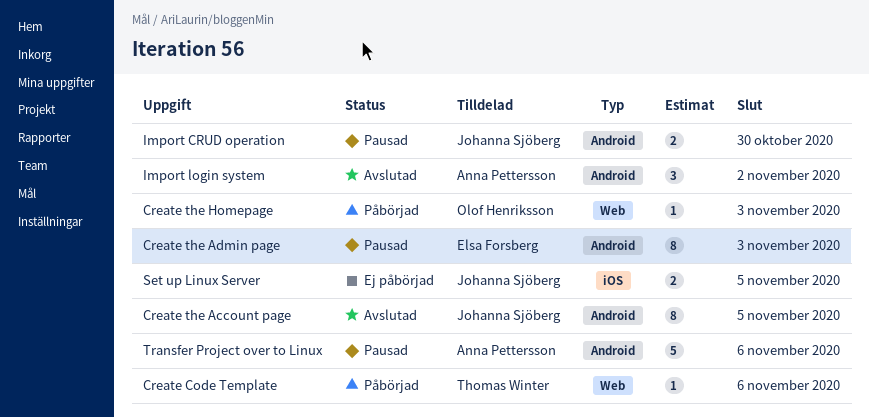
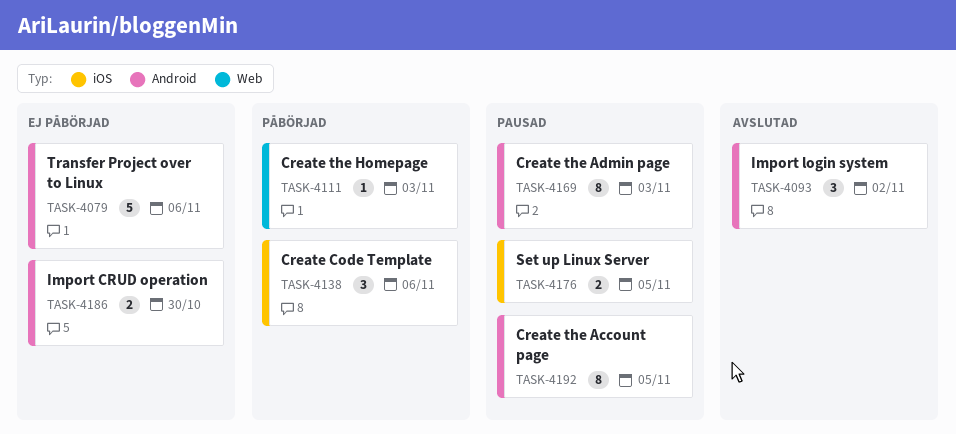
Create Code Template, label: Web -> iOS
Create Code Template, estimate: 1 -> 3
Create the Account page, status: Avslutad -> Pausad
Import CRUD operation, status: Pausad -> Ej påbörjad
Set up Linux Server, status: Ej påbörjad -> Pausad
Transfer Project over to Linux, status: Pausad -> Ej påbörjad

